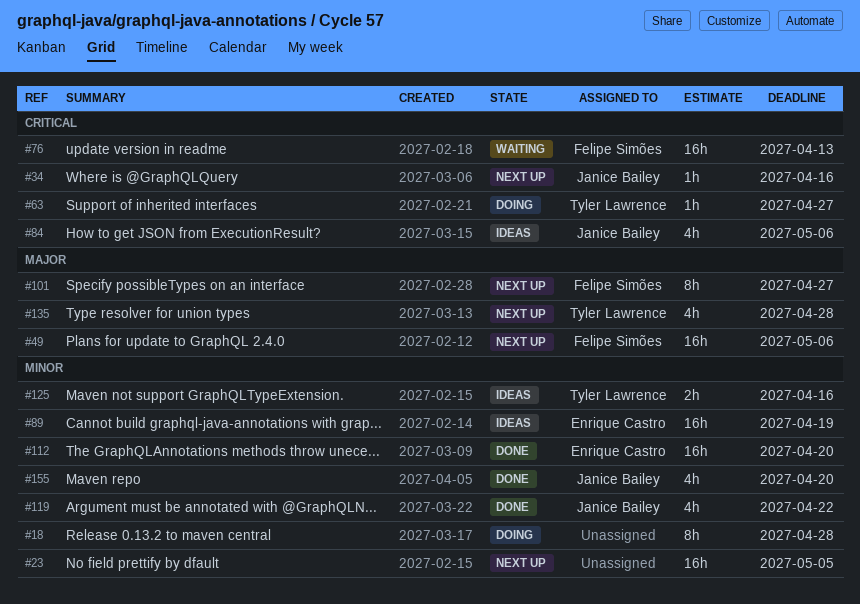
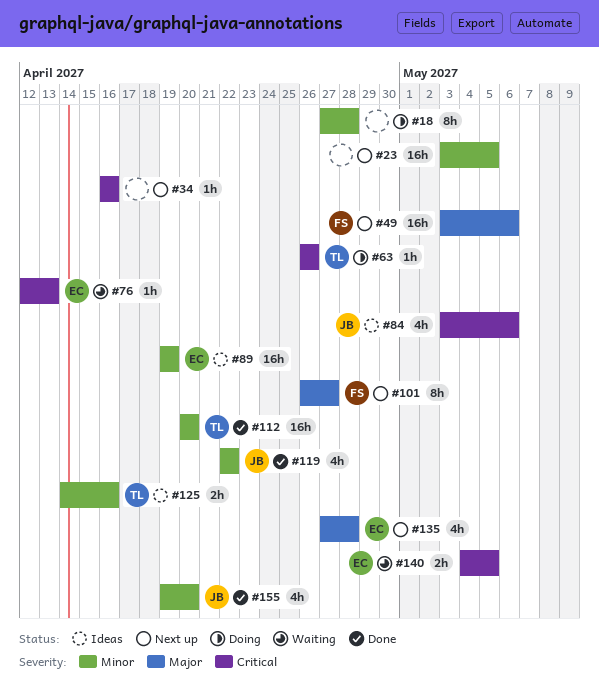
#34, owner: Janice Bailey -> none
#63, due: Apr 27 -> Apr 26
#76, owner: Felipe Simões -> Enrique Castro
#76, estimate: 16h -> 1h
#112, owner: Enrique Castro -> Tyler Lawrence
#135, owner: Tyler Lawrence -> Enrique Castro
#140: none -> present

